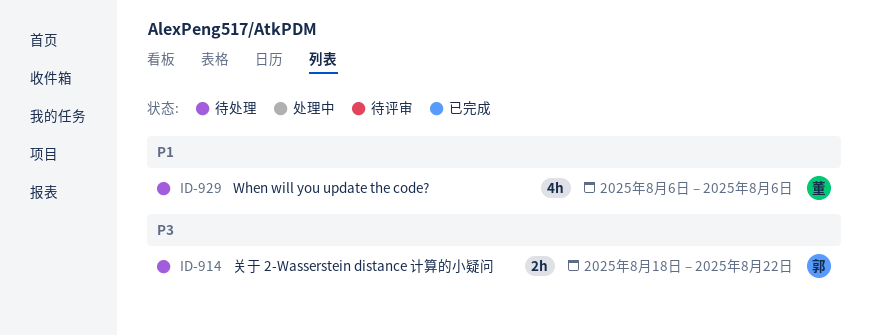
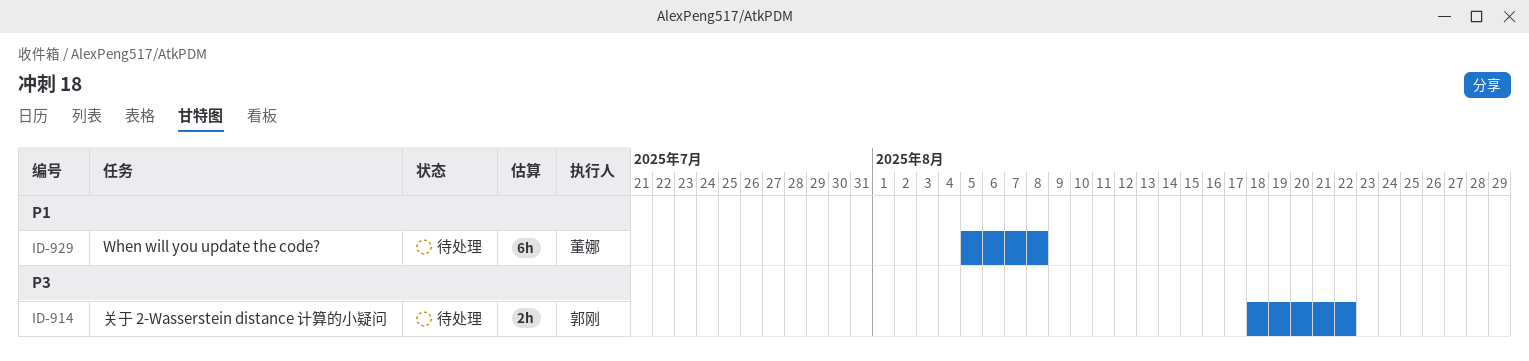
ID-929, estimate: 4h -> 6h
ID-929, start: Aug 6 -> Aug 5
ID-929, due: Aug 6 -> Aug 8

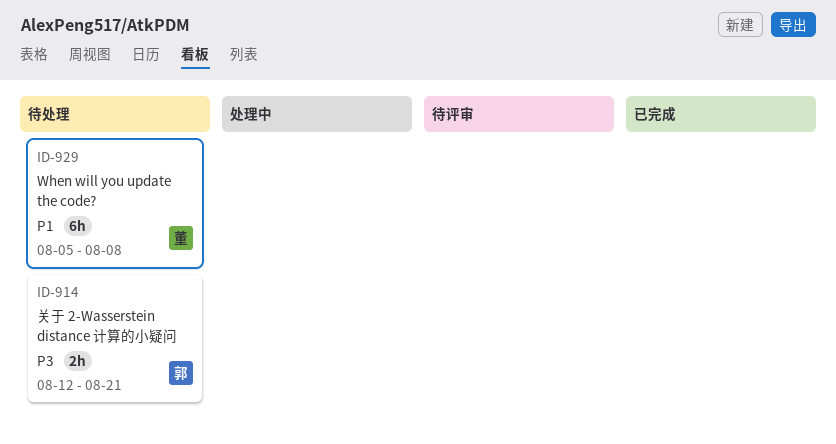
ID-914, start: Aug 18 -> Aug 12
ID-914, due: Aug 22 -> Aug 21

